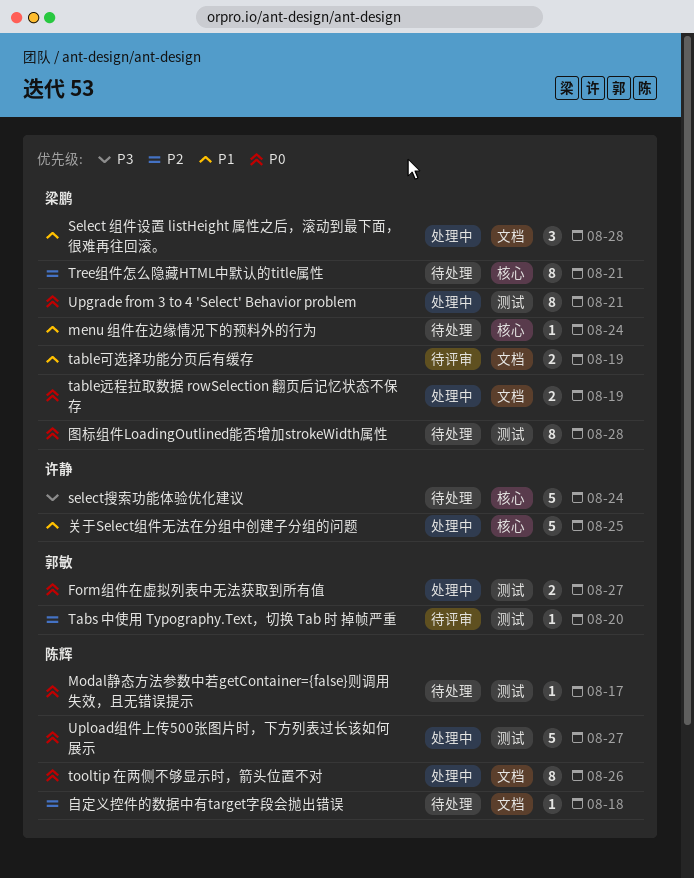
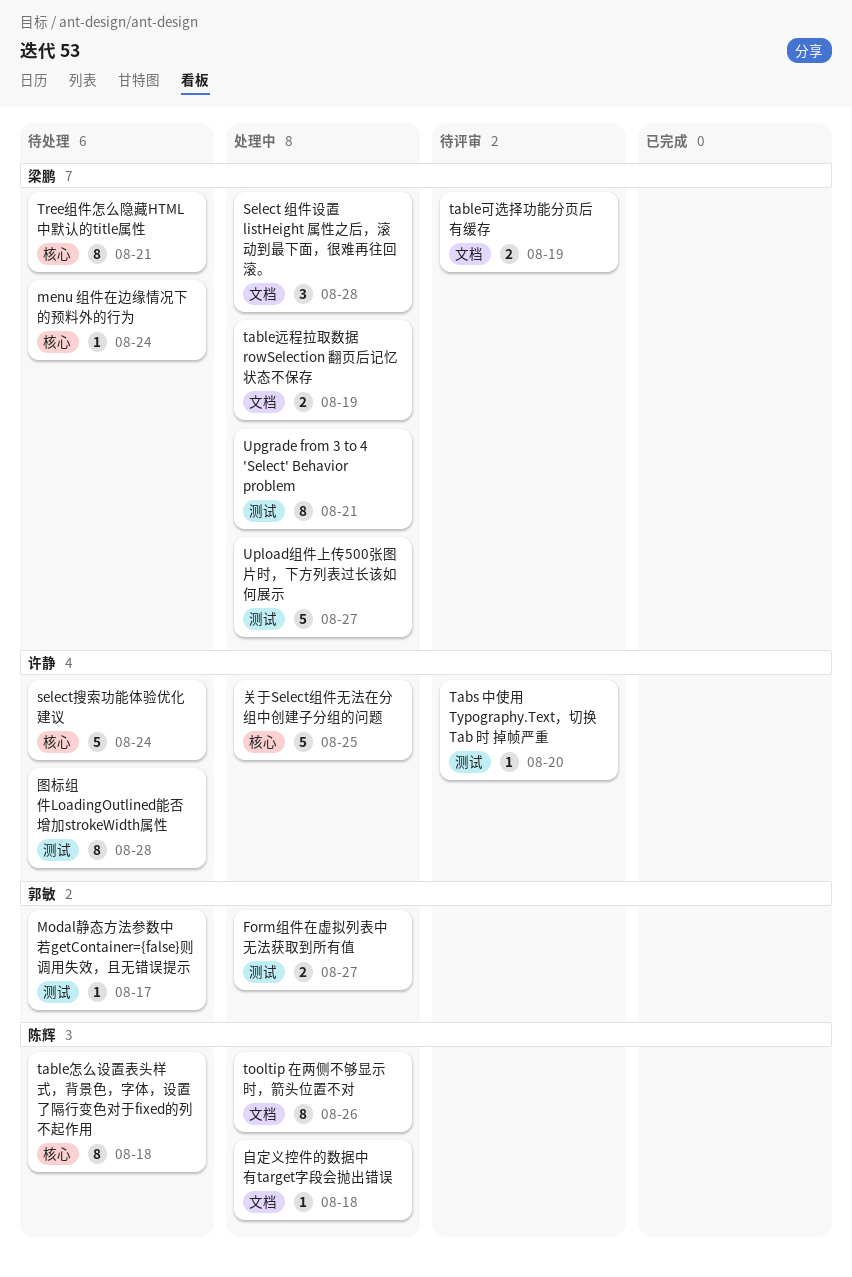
Modal静态方法参数中若getContainer={false}则调用失效，且无错误提示, owner: 陈辉 -> 郭敏
table怎么设置表头样式，背景色，字体，设置了隔行变色对于fixed的列不起作用: none -> present
Tabs 中使用 Typography.Text，切换 Tab 时 掉帧严重, owner: 郭敏 -> 许静
Upload组件上传500张图片时，下方列表过长该如何展示, owner: 陈辉 -> 梁鹏
图标组件LoadingOutlined能否增加strokeWidth属性, owner: 梁鹏 -> 许静
自定义控件的数据中有target字段会抛出错误, status: 待处理 -> 处理中

